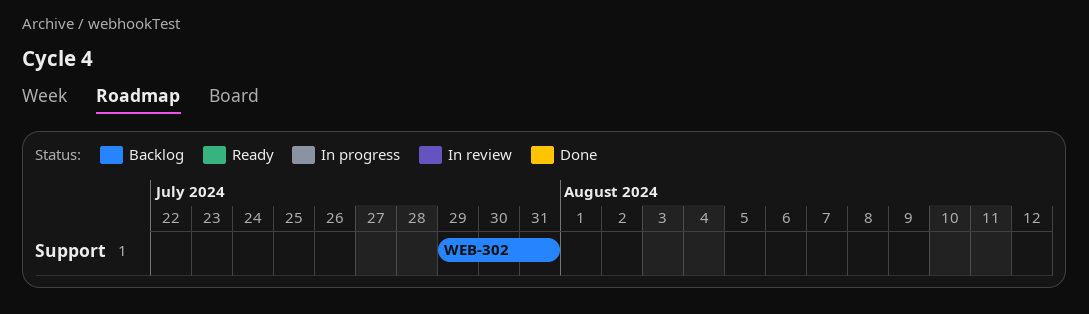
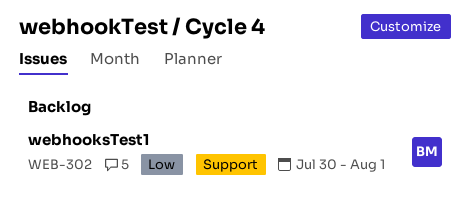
WEB-302, start: Jul 29 -> Jul 30
WEB-302, due: Jul 31 -> Aug 1

